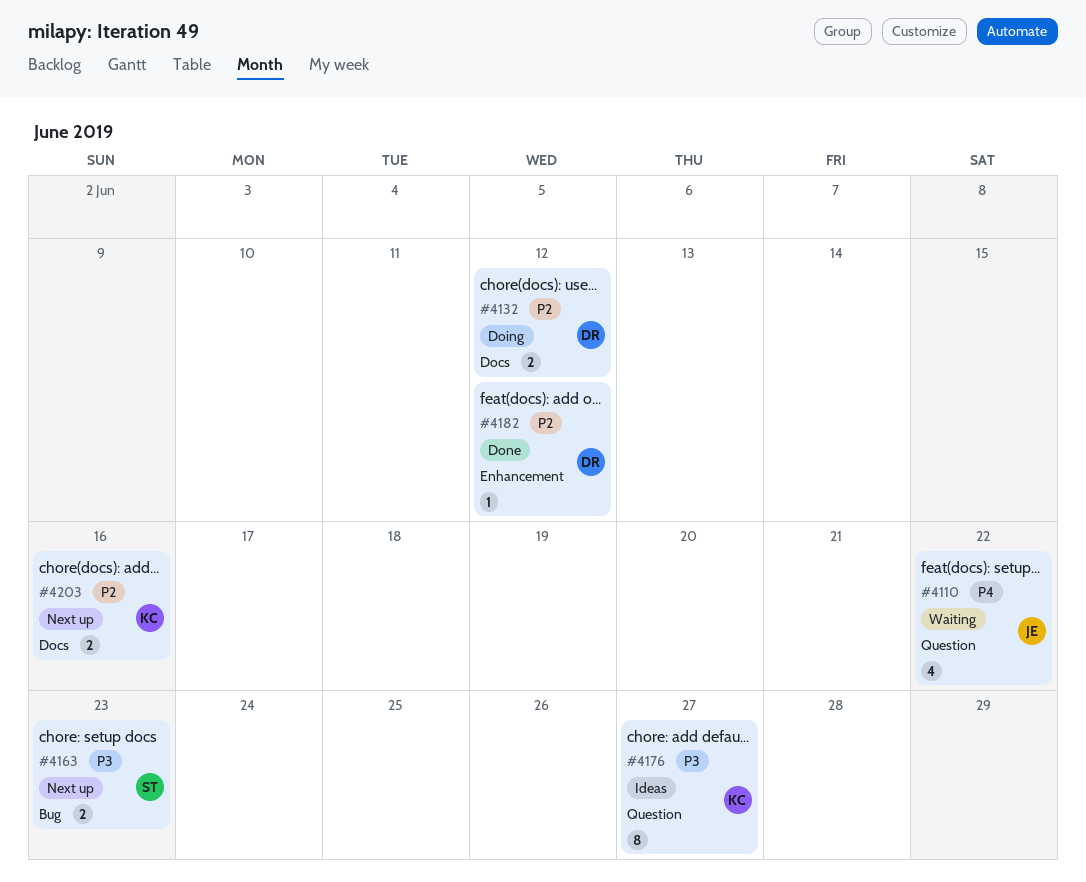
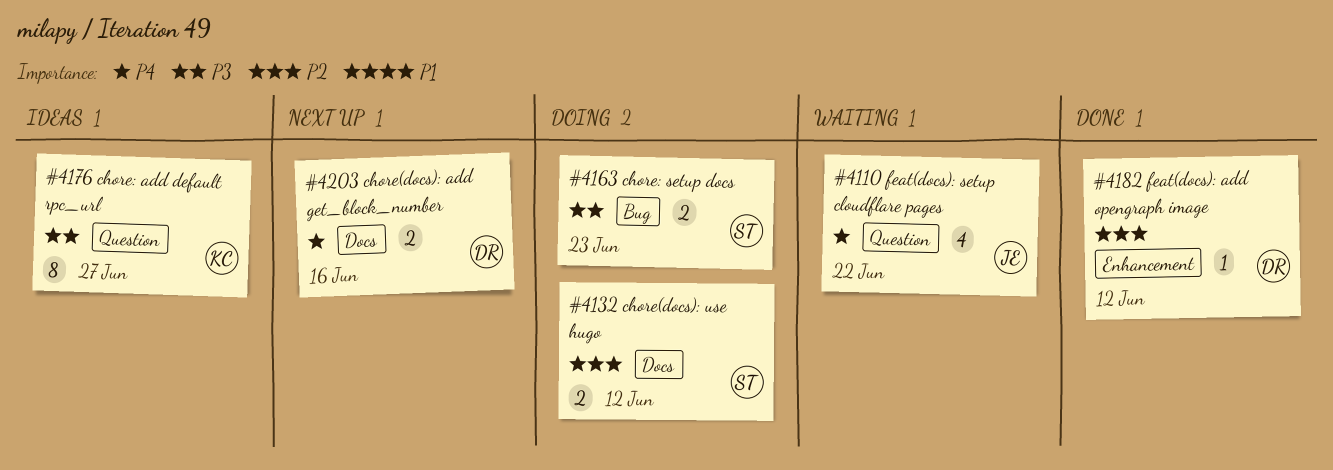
#4132, owner: DR -> ST
#4163, status: Next up -> Doing
#4203, owner: KC -> DR
#4203, priority: P2 -> P4

